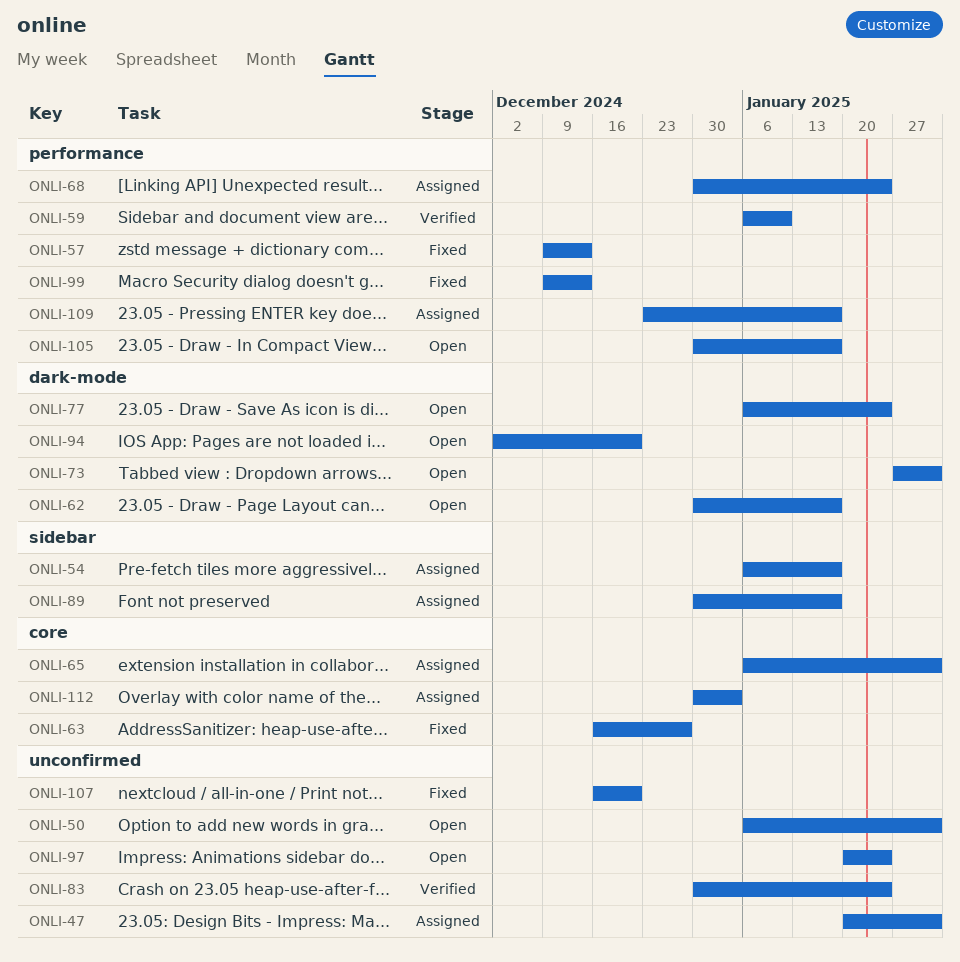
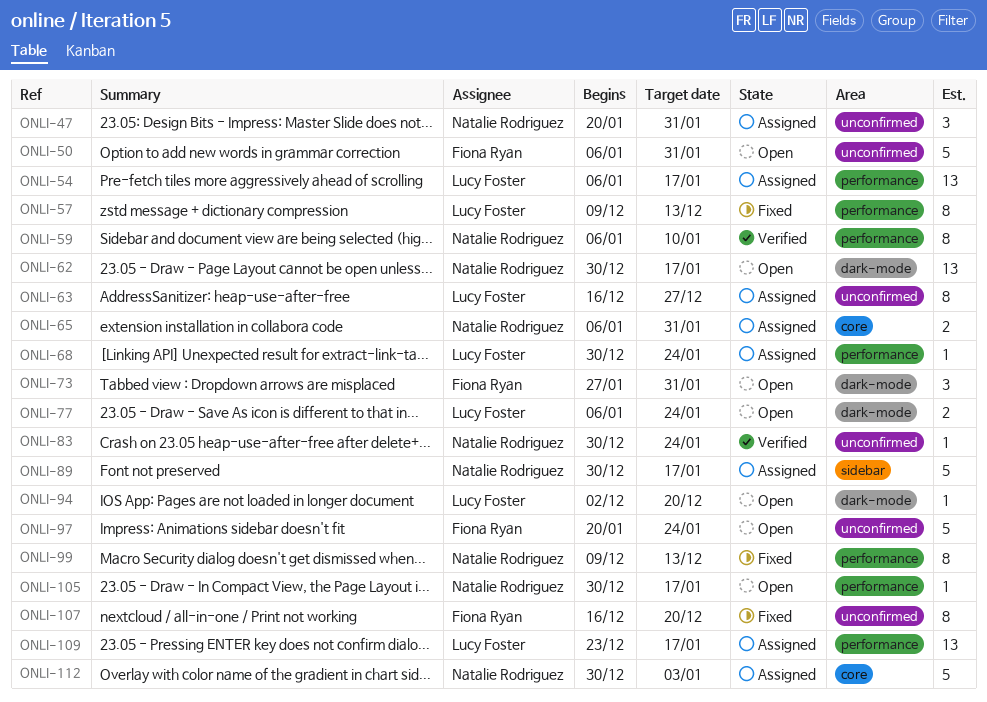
ONLI-54, label: sidebar -> performance
ONLI-63, status: Fixed -> Assigned
ONLI-63, label: core -> unconfirmed

